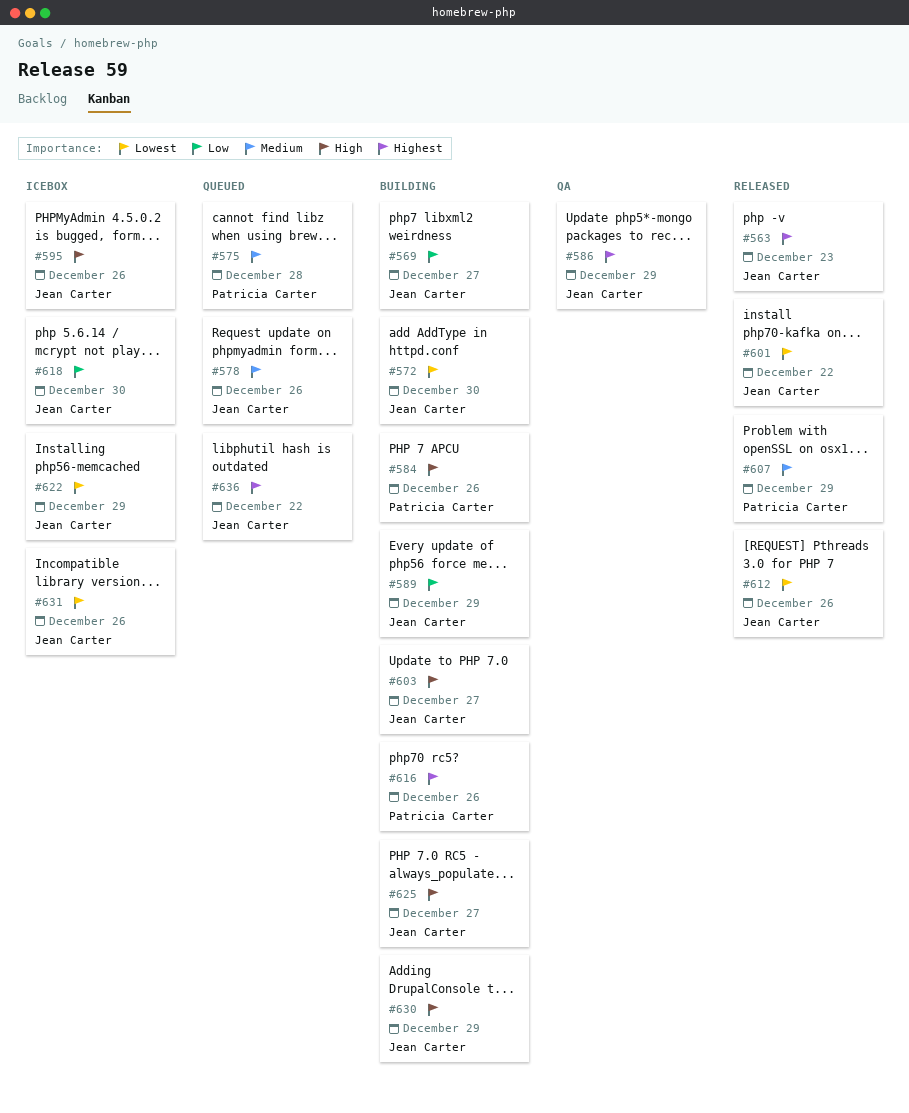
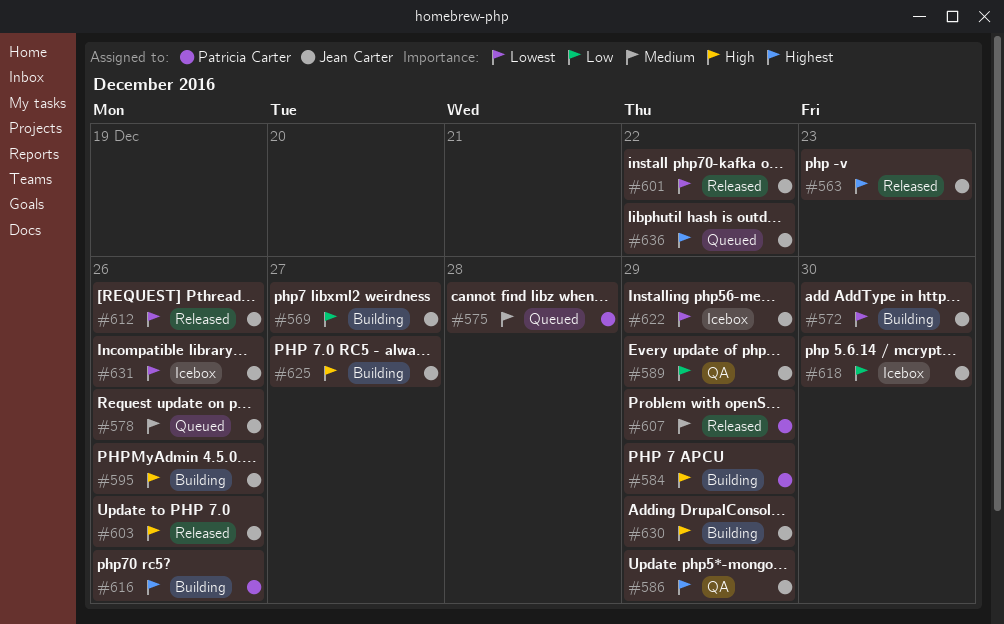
#584, due: Dec 26 -> Dec 29
#589, status: Building -> QA
#595, status: Icebox -> Building
#603, status: Building -> Released
#603, due: Dec 27 -> Dec 26

